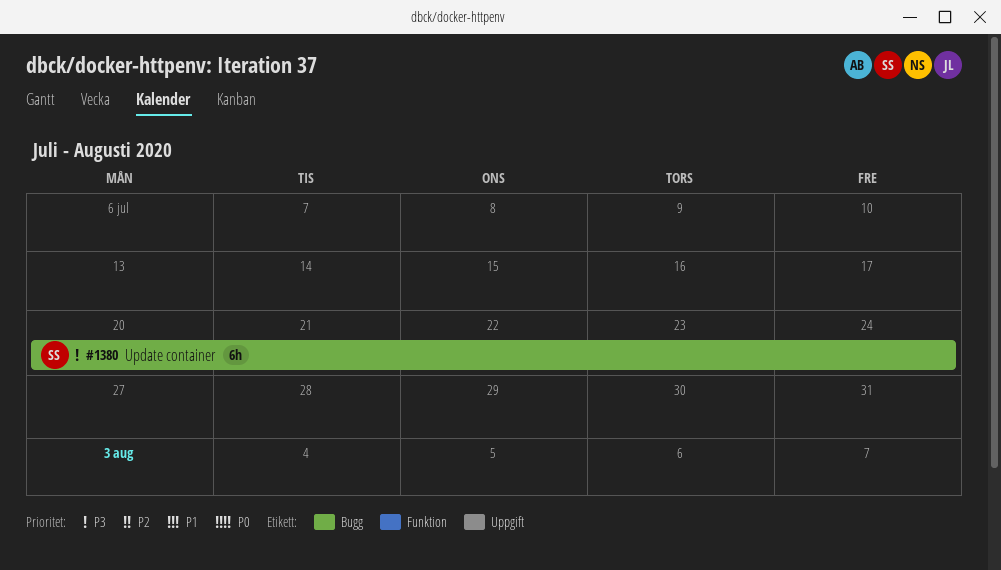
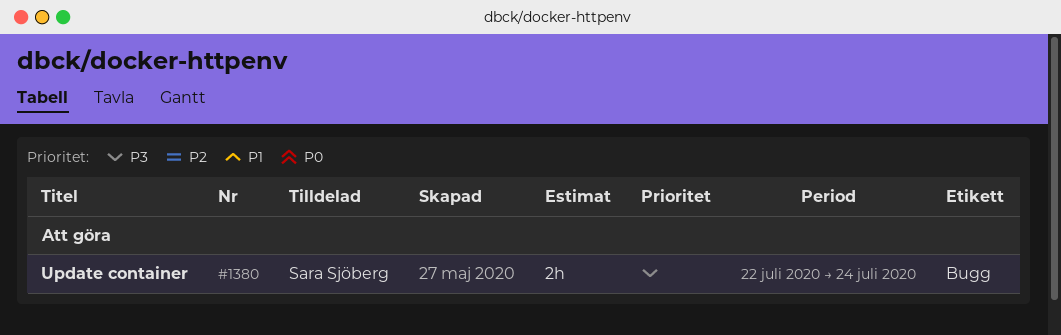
#1380, estimate: 6h -> 2h
#1380, start: Jul 20 -> Jul 22

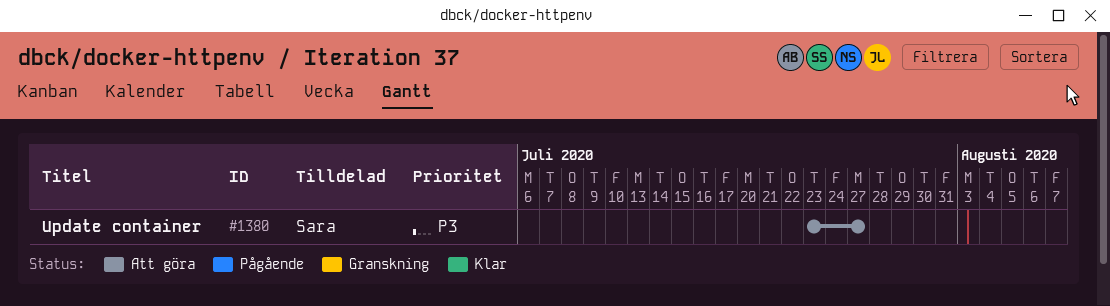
#1380, start: Jul 22 -> Jul 23
#1380, due: Jul 24 -> Jul 27

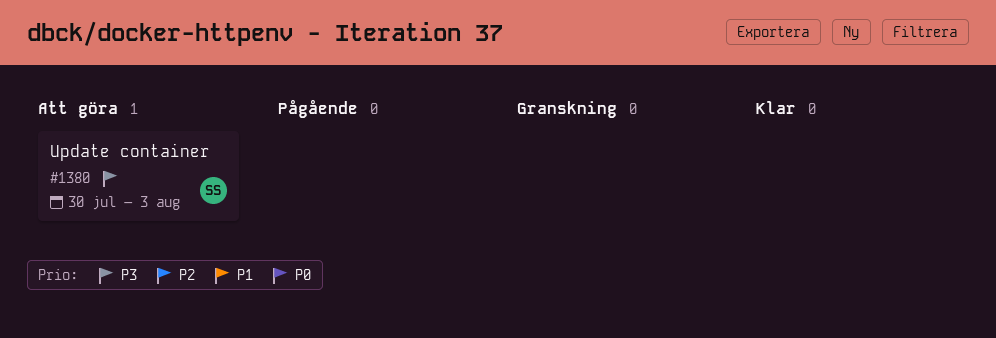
#1380, start: Jul 23 -> Jul 30
#1380, due: Jul 27 -> Aug 3

